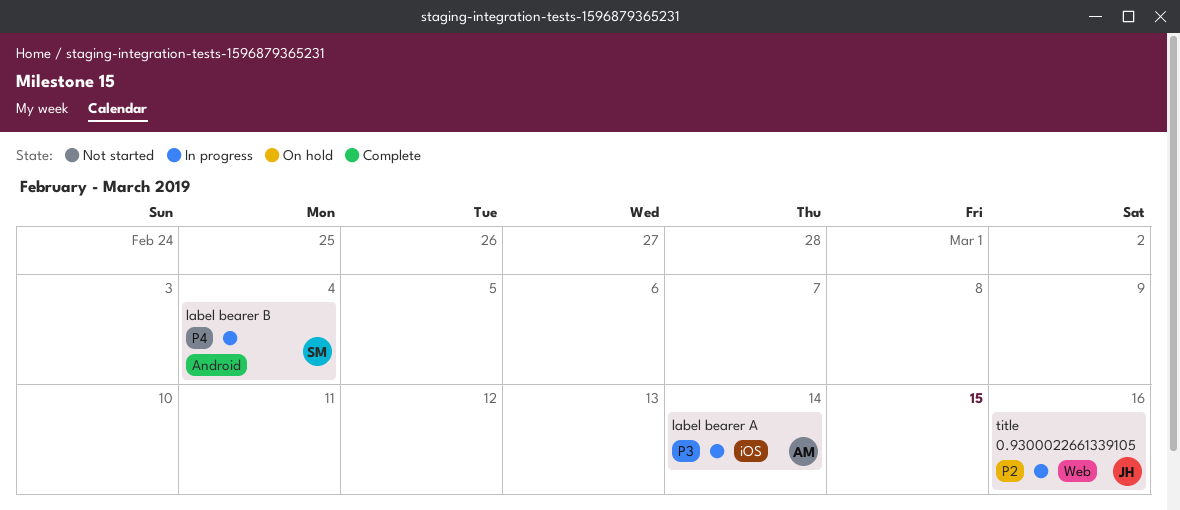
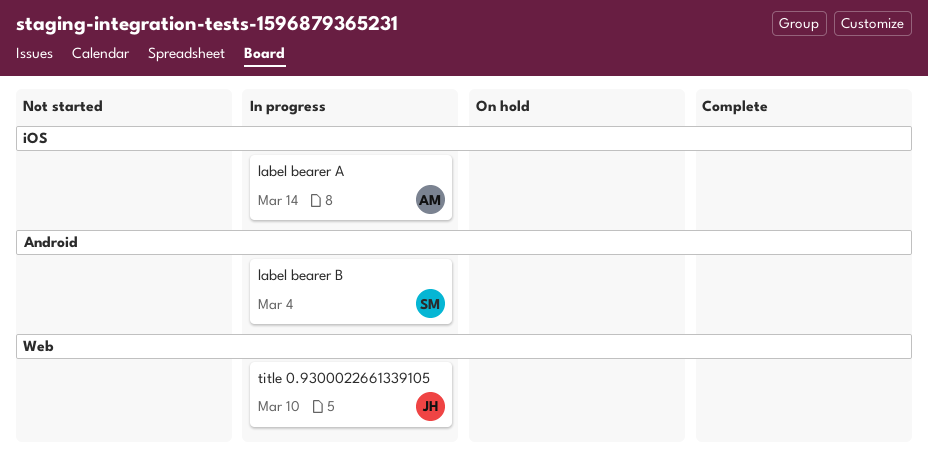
title 0.9300022661339105, due: Mar 16 -> Mar 10

